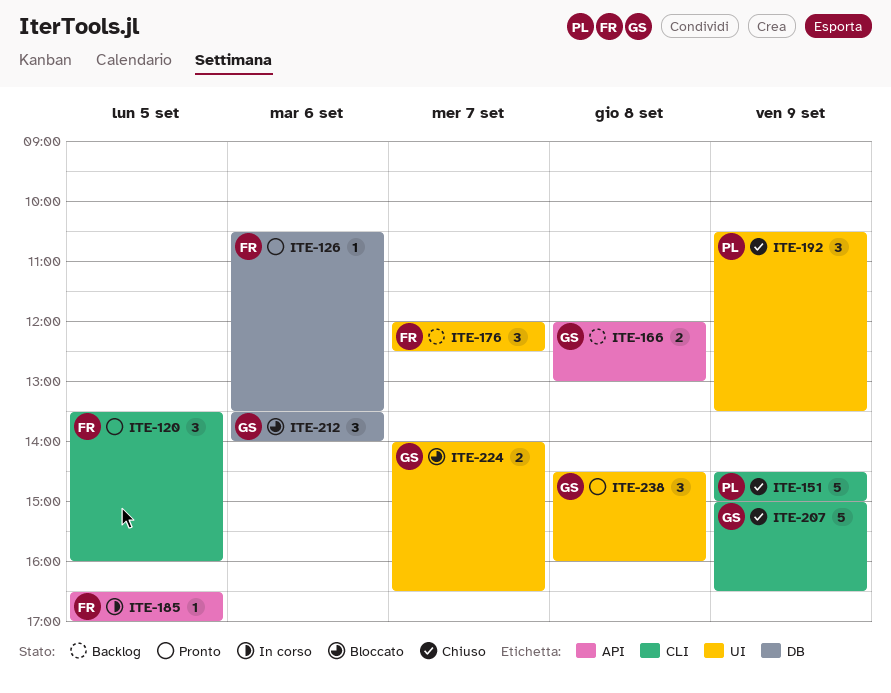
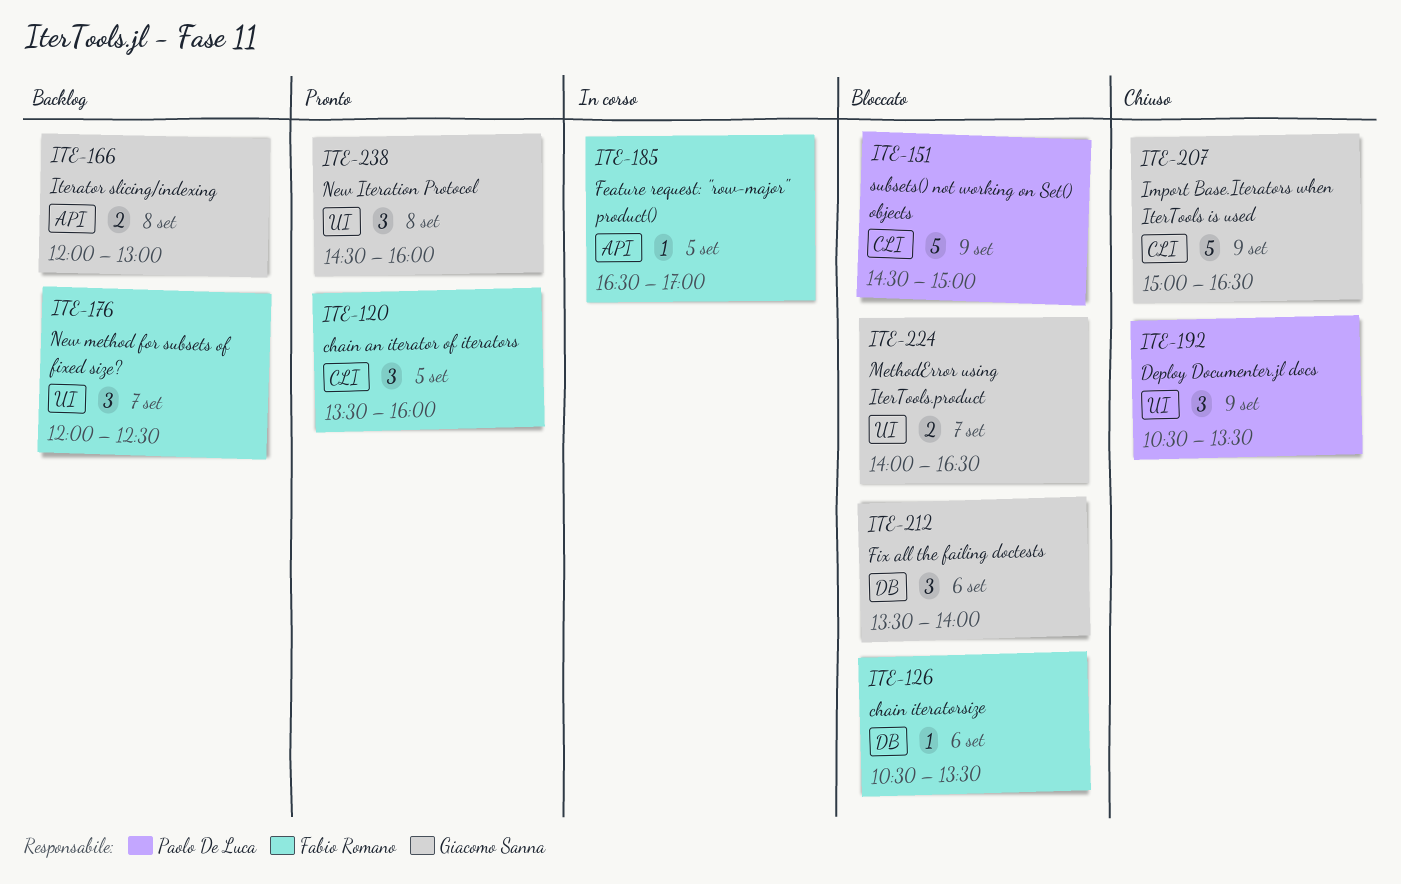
ITE-126, status: Pronto -> Bloccato
ITE-151, status: Chiuso -> Bloccato

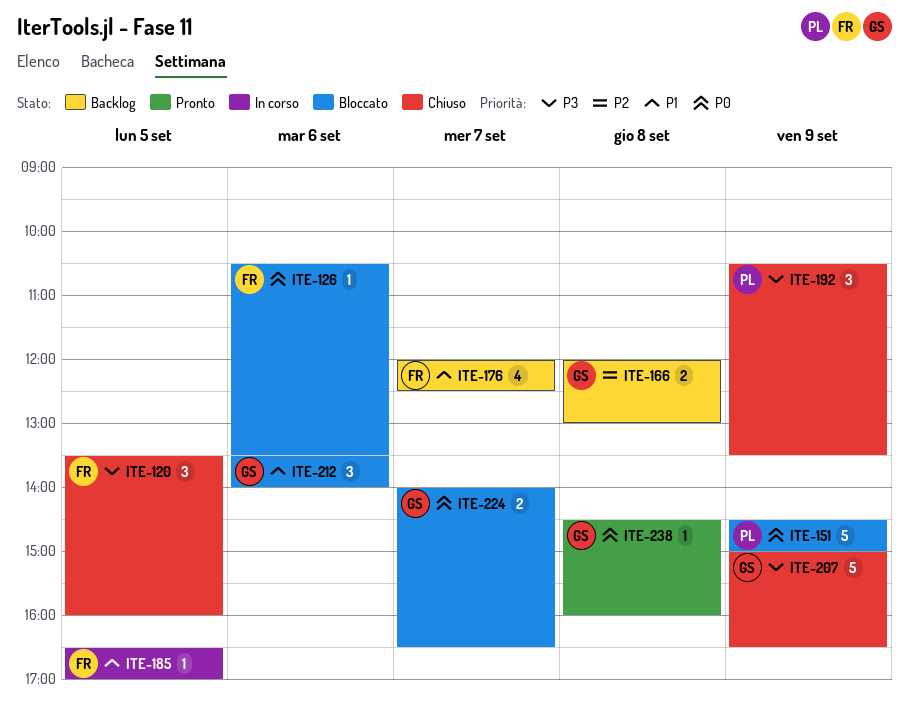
ITE-120, status: Pronto -> Chiuso
ITE-176, estimate: 3 -> 4
ITE-238, estimate: 3 -> 1

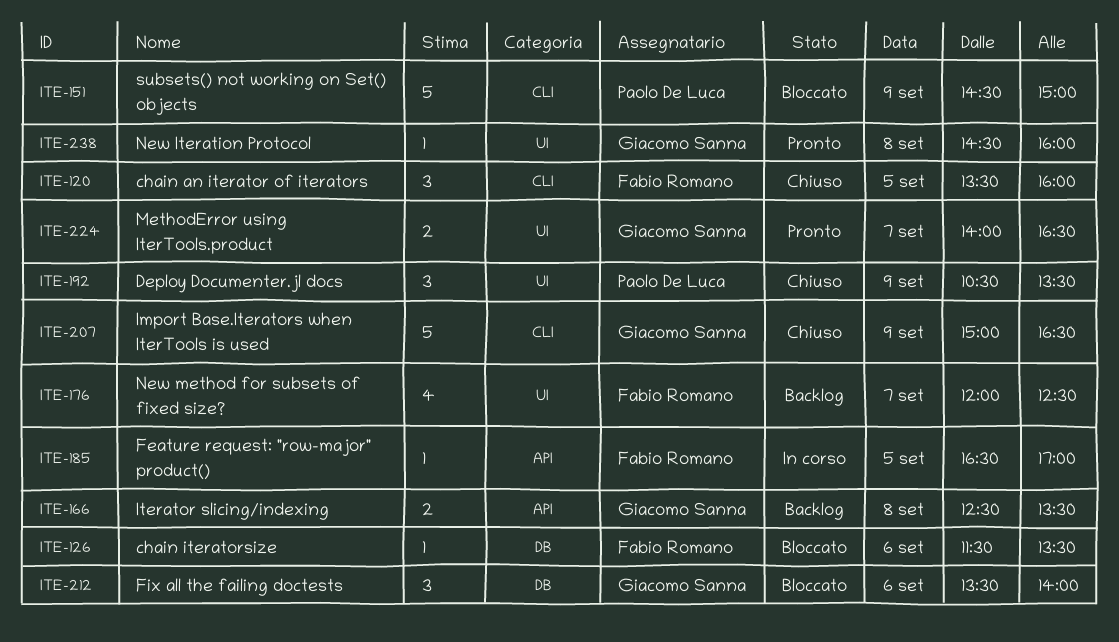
ITE-126, begins: 10:30 -> 11:30
ITE-166, begins: 12:00 -> 12:30
ITE-166, ends: 13:00 -> 13:30
ITE-224, status: Bloccato -> Pronto

